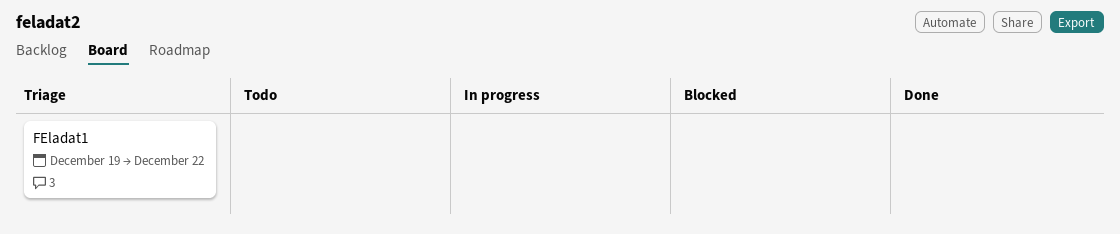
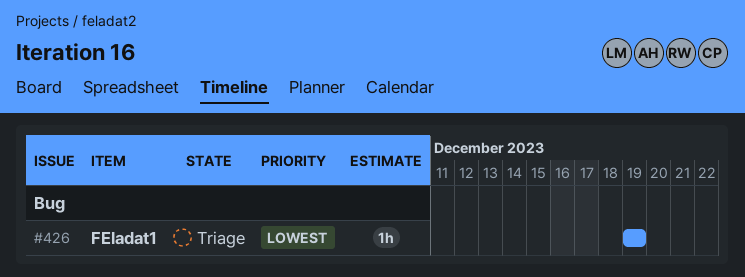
FEladat1, due: Dec 22 -> Dec 19

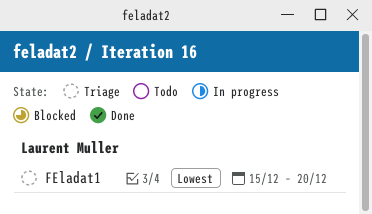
FEladat1, start: Dec 19 -> Dec 15
FEladat1, due: Dec 19 -> Dec 20

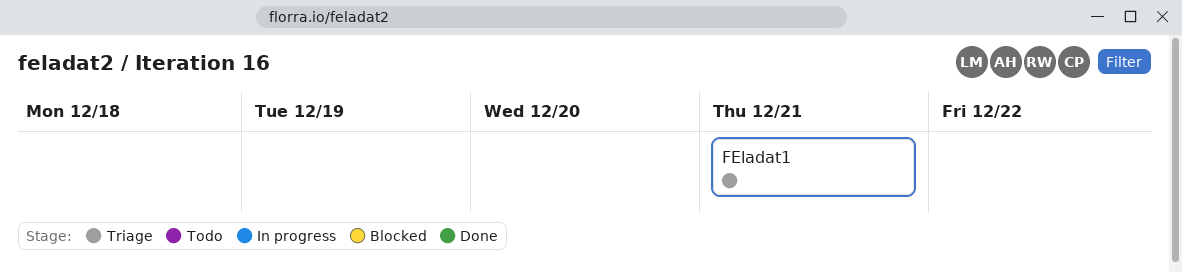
FEladat1, due: Dec 20 -> Dec 21

